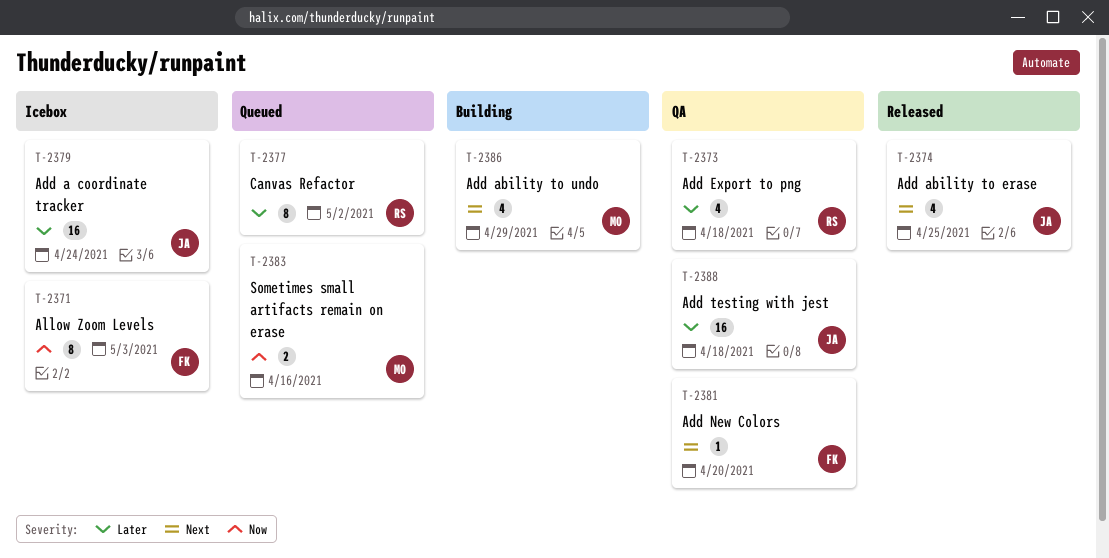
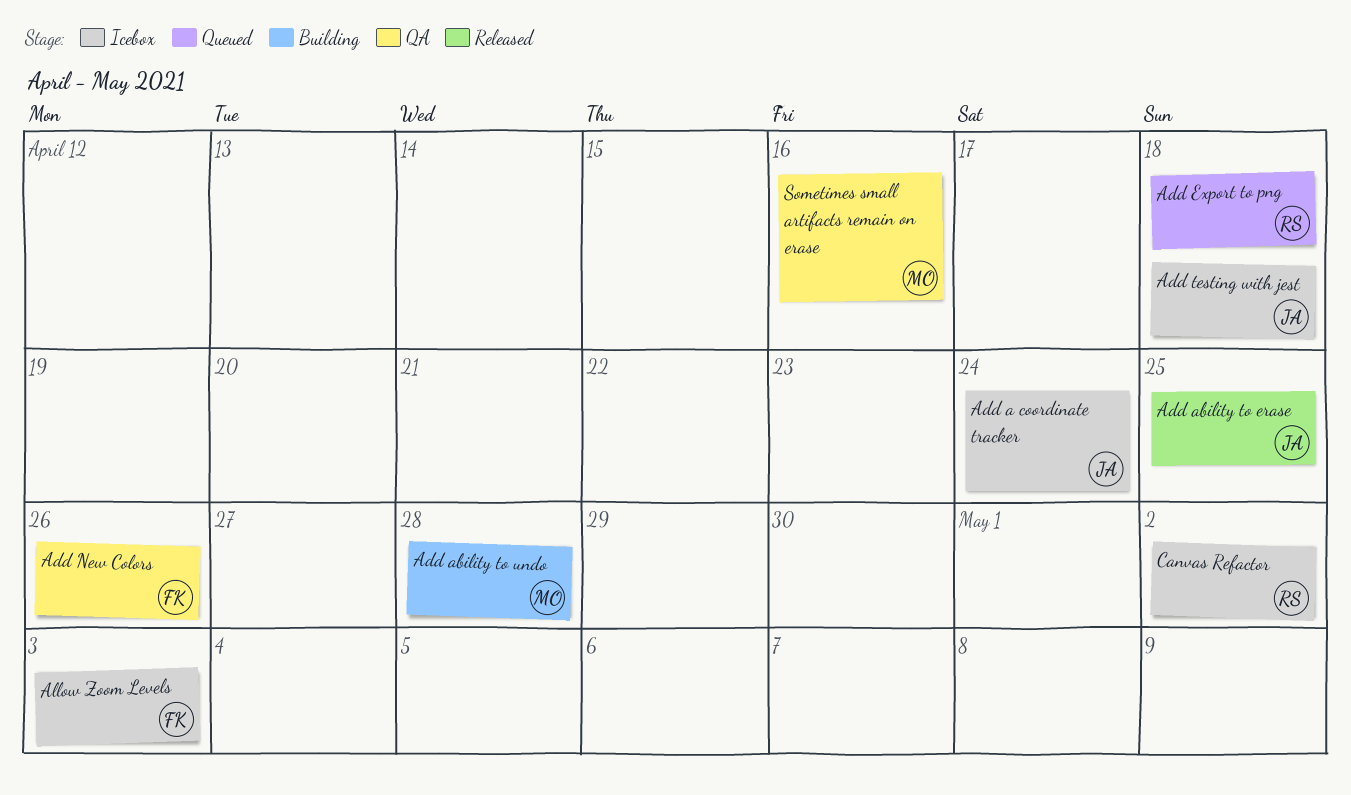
Add ability to undo, due: Apr 29 -> Apr 28
Add Export to png, status: QA -> Queued
Add New Colors, due: Apr 20 -> Apr 26
Add testing with jest, status: QA -> Icebox
Canvas Refactor, status: Queued -> Icebox
Sometimes small artifacts remain on erase, status: Queued -> QA

